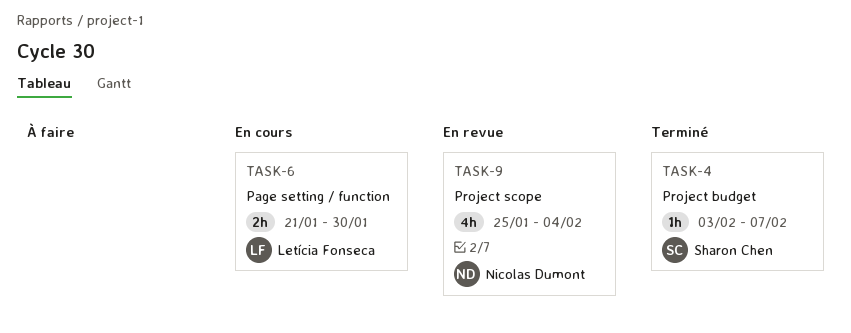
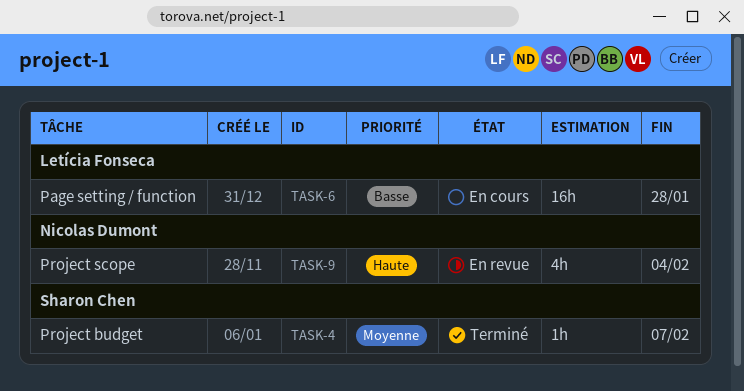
TASK-6, estimate: 2h -> 16h
TASK-6, due: Jan 30 -> Jan 28

